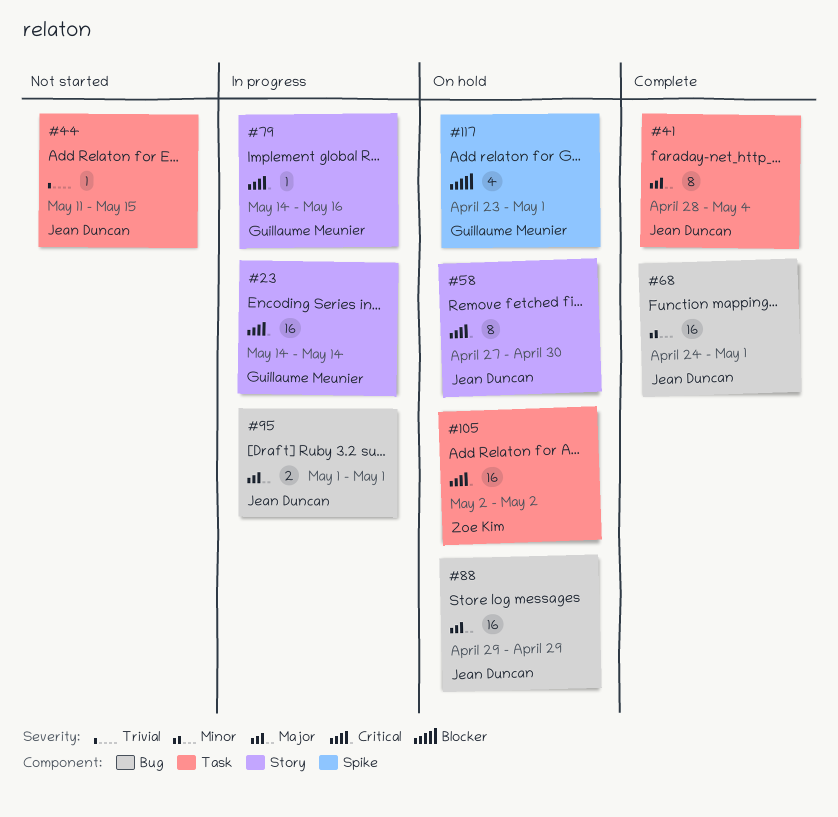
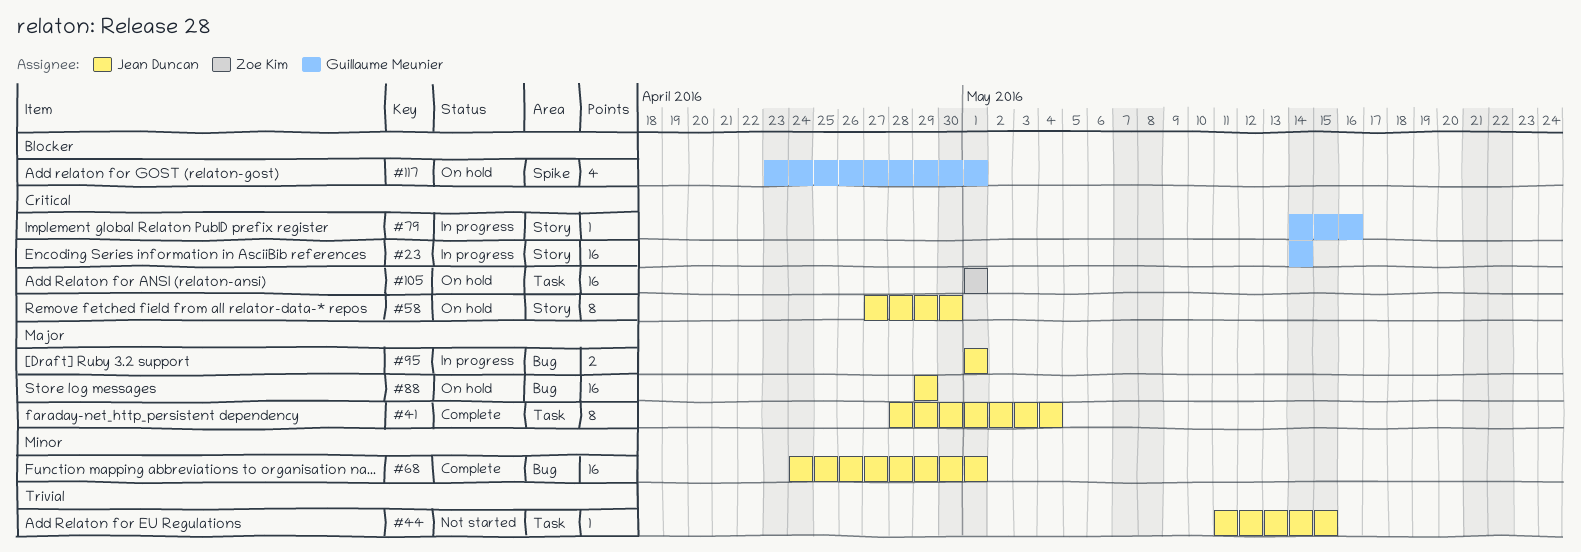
#105, start: May 2 -> May 1
#105, due: May 2 -> May 1

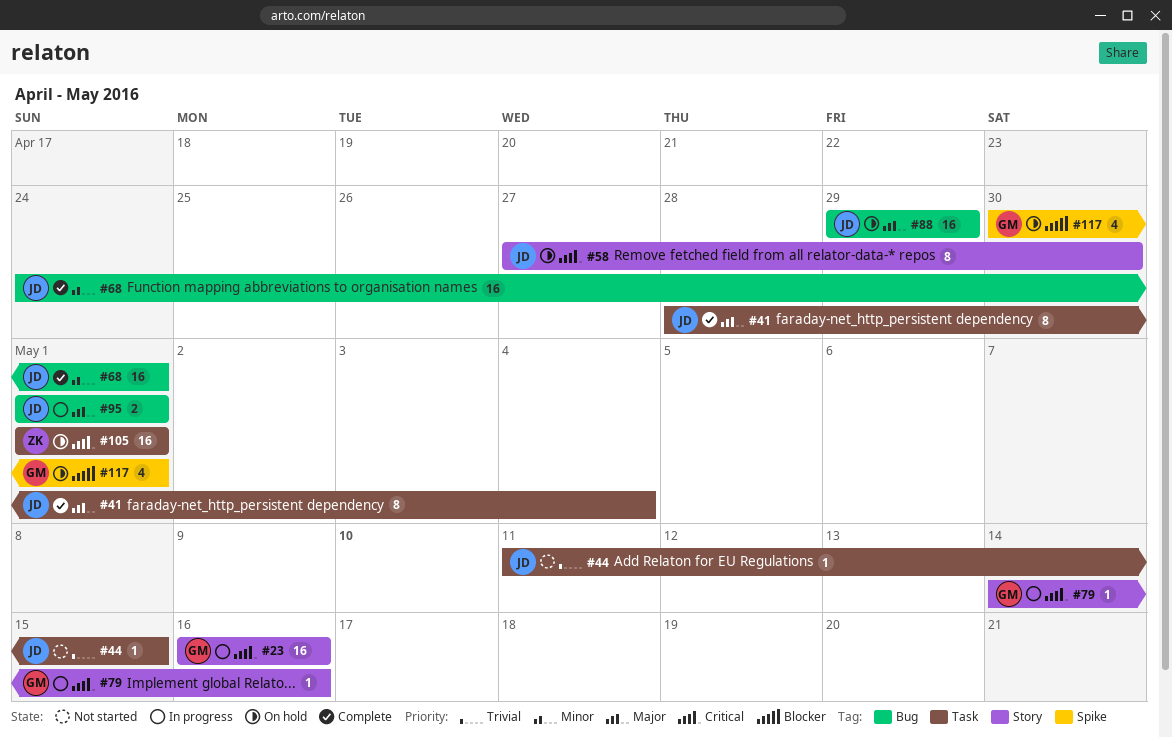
#23, start: May 14 -> May 16
#23, due: May 14 -> May 16
#117, start: Apr 23 -> Apr 30

